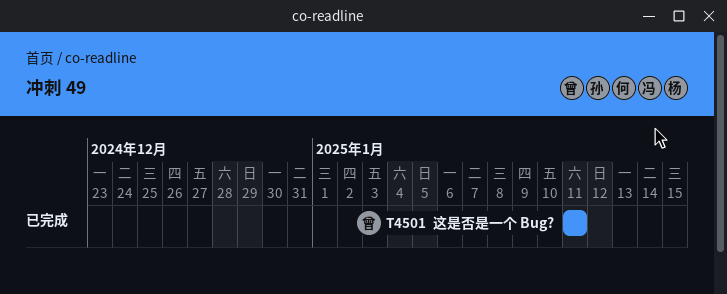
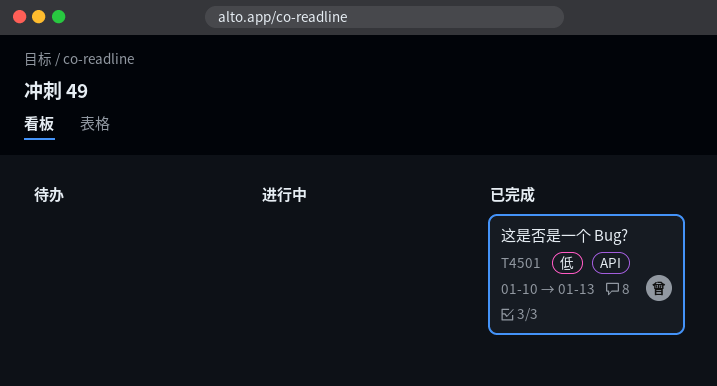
T4501, start: Jan 11 -> Jan 10
T4501, due: Jan 11 -> Jan 13

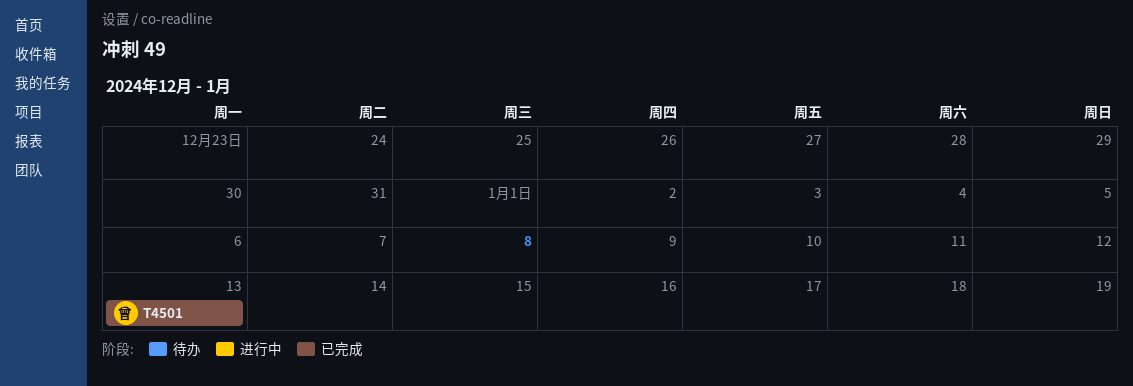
T4501, start: Jan 10 -> Jan 13

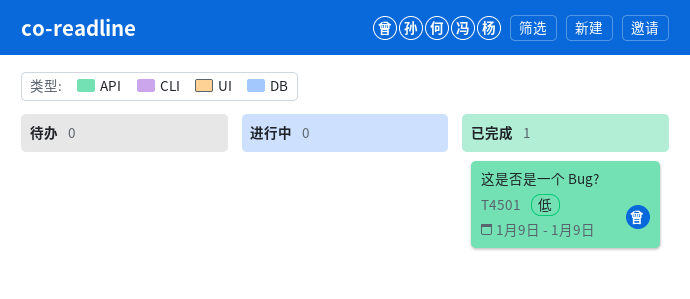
T4501, start: Jan 13 -> Jan 9
T4501, due: Jan 13 -> Jan 9

